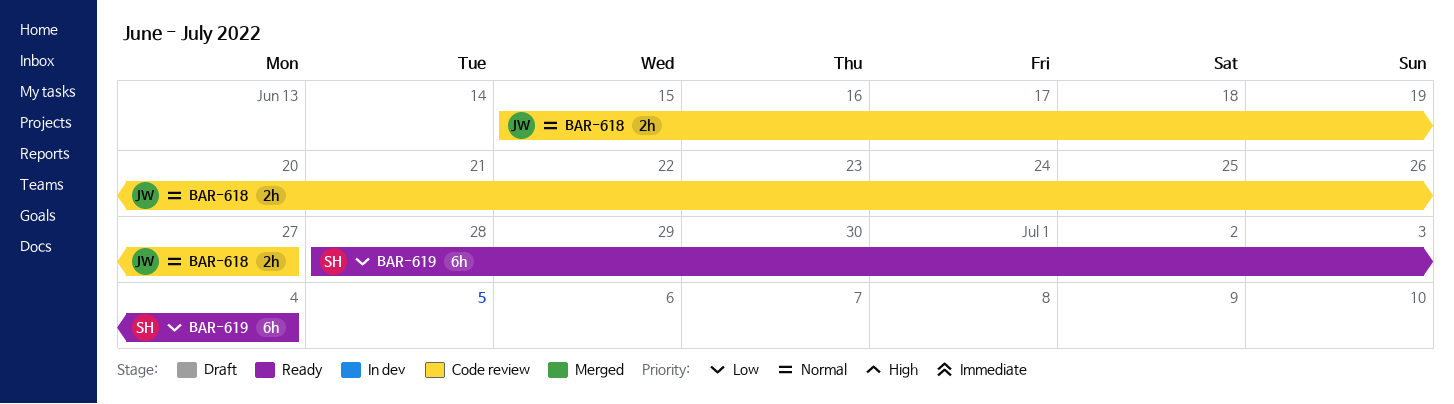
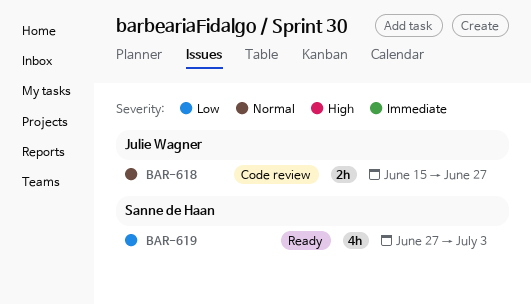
BAR-619, estimate: 6h -> 4h
BAR-619, start: Jun 28 -> Jun 27
BAR-619, due: Jul 4 -> Jul 3

